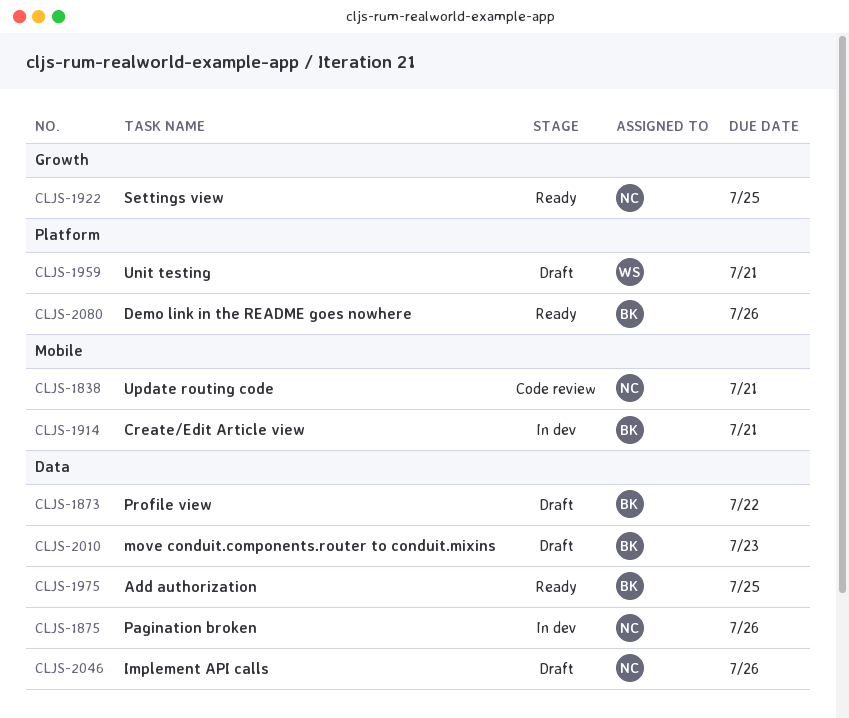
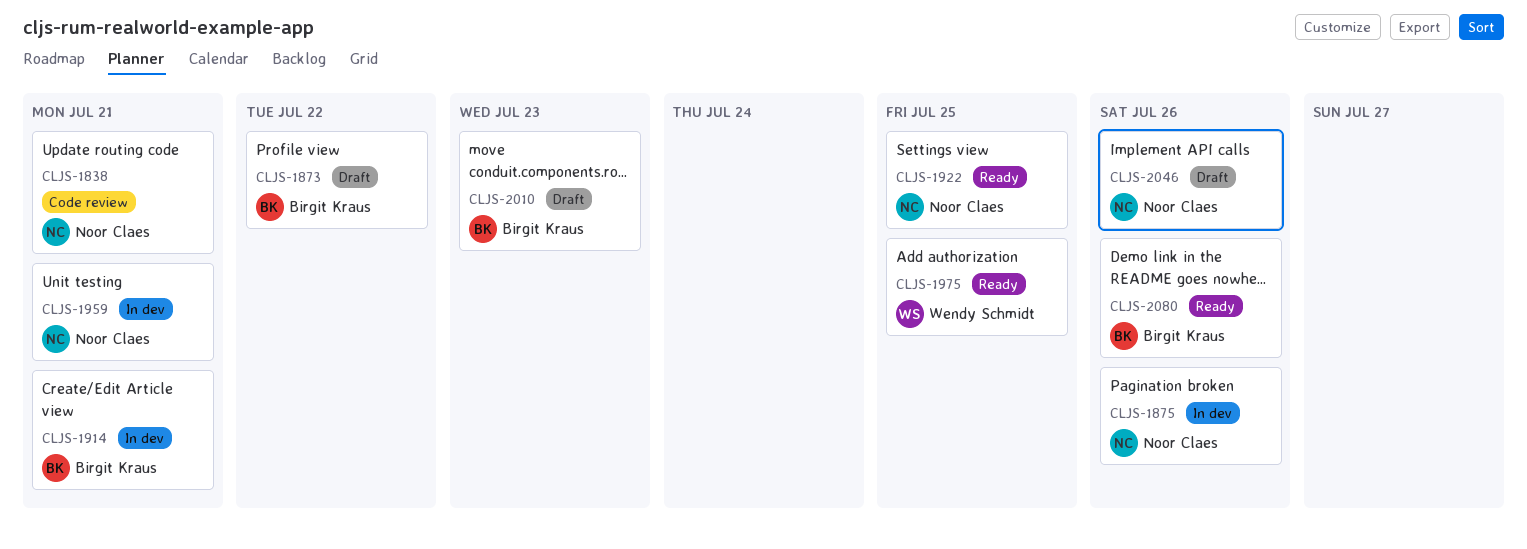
CLJS-1959, status: Draft -> In dev
CLJS-1959, owner: Wendy Schmidt -> Noor Claes
CLJS-1975, owner: Birgit Kraus -> Wendy Schmidt

